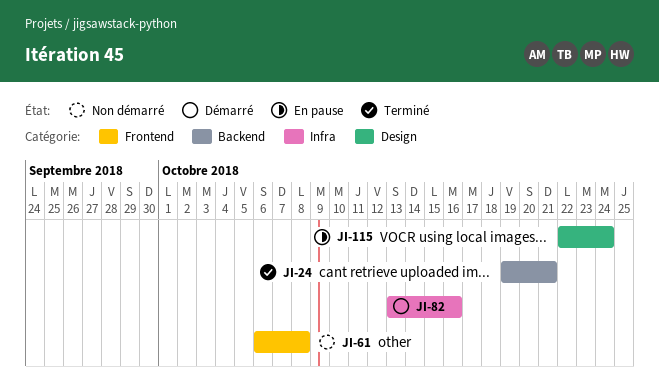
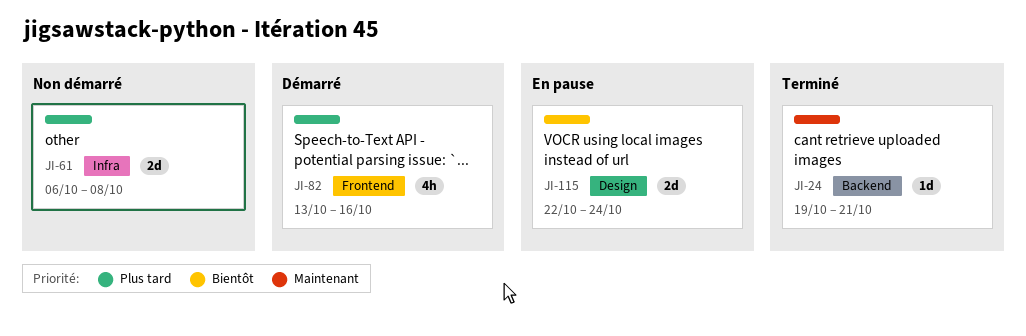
JI-61, label: Frontend -> Infra
JI-82, label: Infra -> Frontend

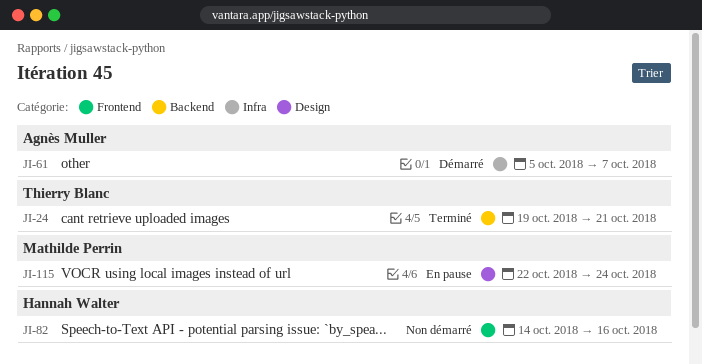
JI-61, status: Non démarré -> Démarré
JI-61, start: Oct 6 -> Oct 5
JI-61, due: Oct 8 -> Oct 7
JI-82, status: Démarré -> Non démarré
JI-82, start: Oct 13 -> Oct 14

